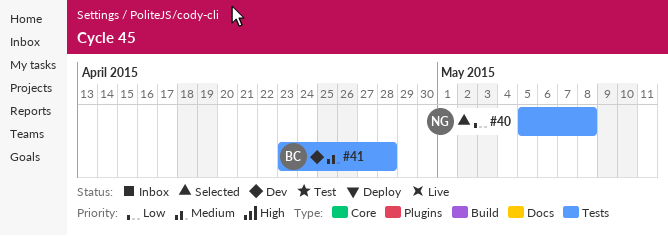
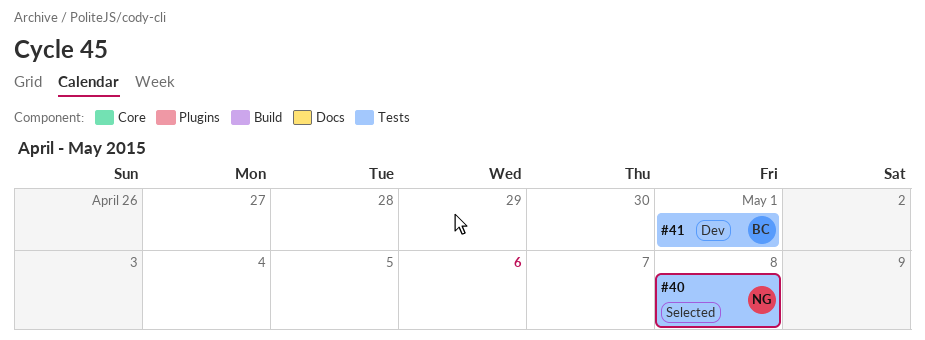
#41, due: Apr 28 -> May 1

